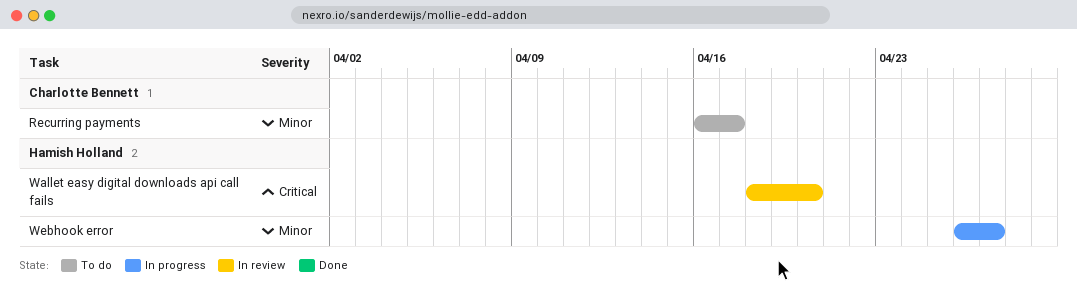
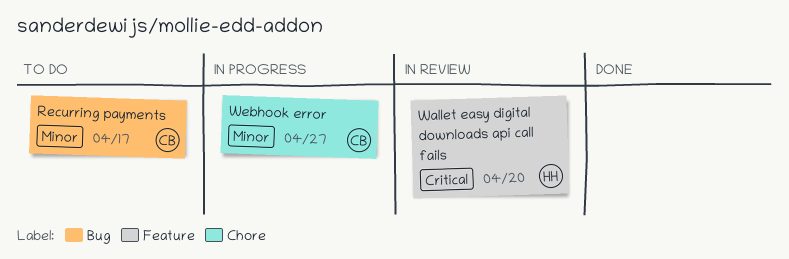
Webhook error, owner: Hamish Holland -> Charlotte Bennett

